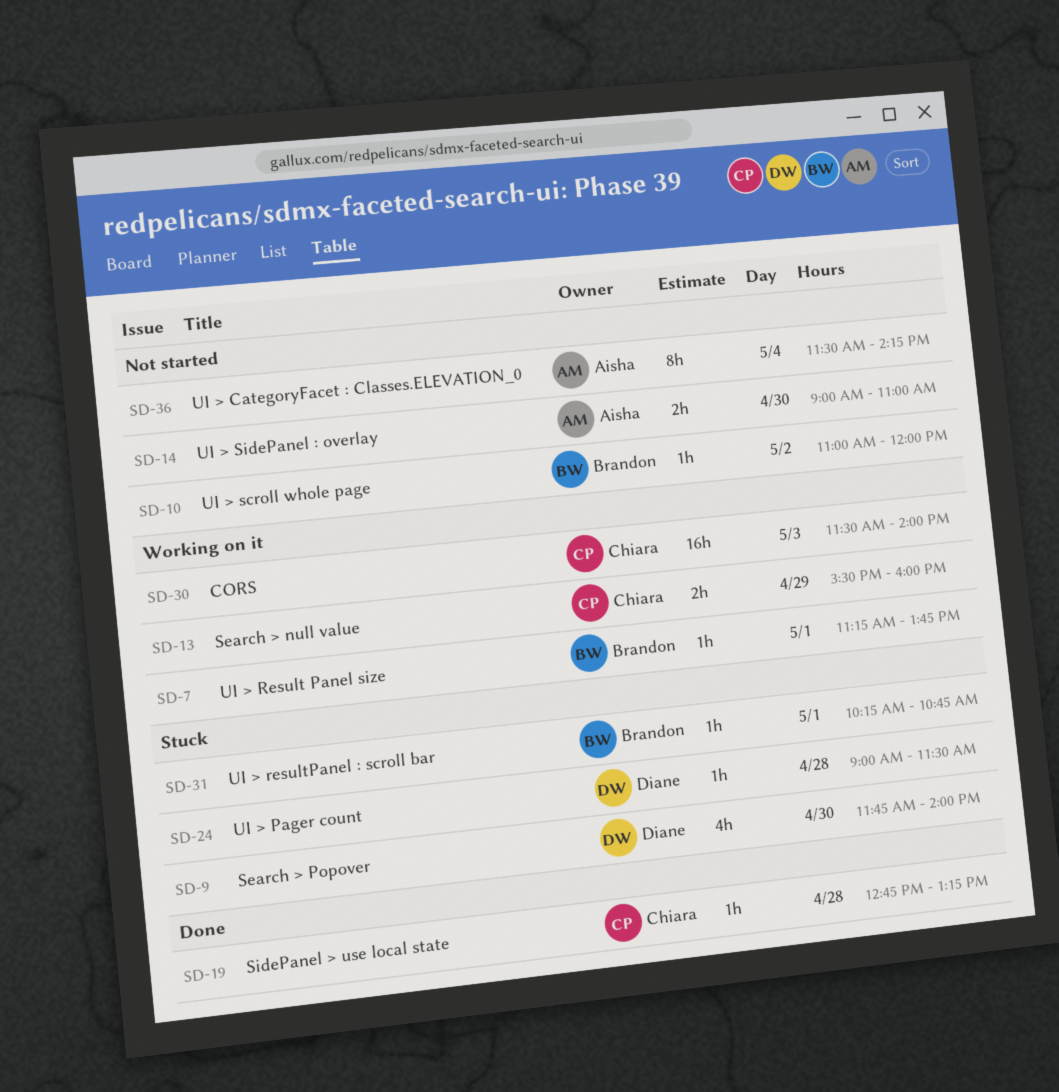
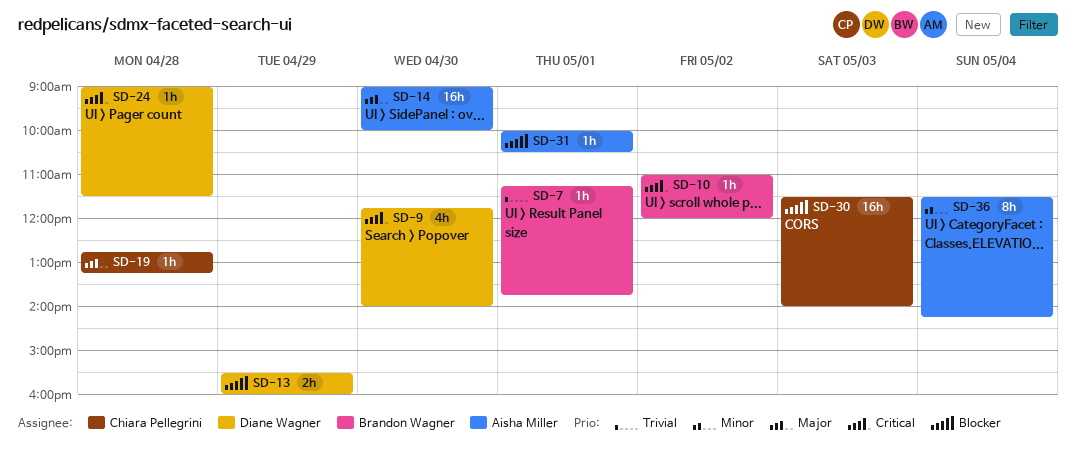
SD-13, owner: Chiara Pellegrini -> Diane Wagner
SD-14, estimate: 2h -> 16h
SD-14, ends: 11:00 -> 10:00
SD-31, owner: Brandon Wagner -> Aisha Miller
SD-31, begins: 10:15 -> 10:00
SD-31, ends: 10:45 -> 10:30

